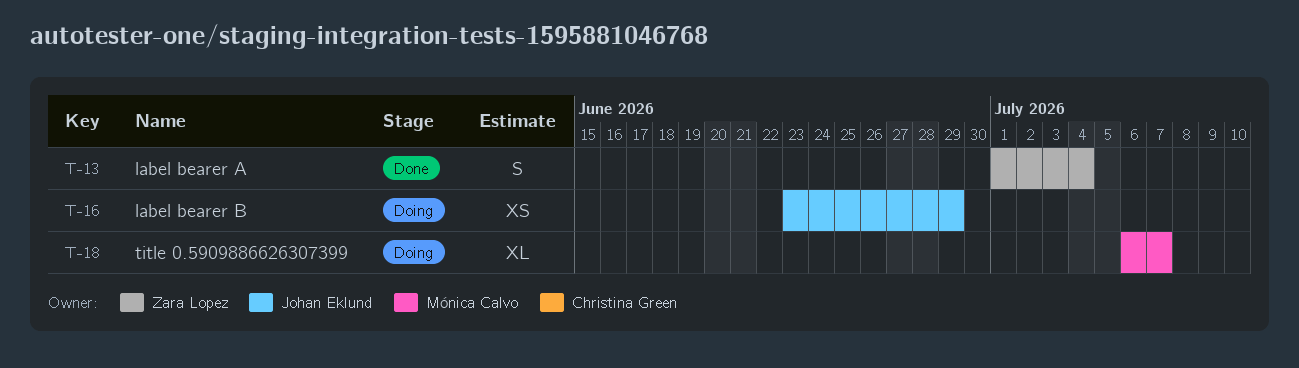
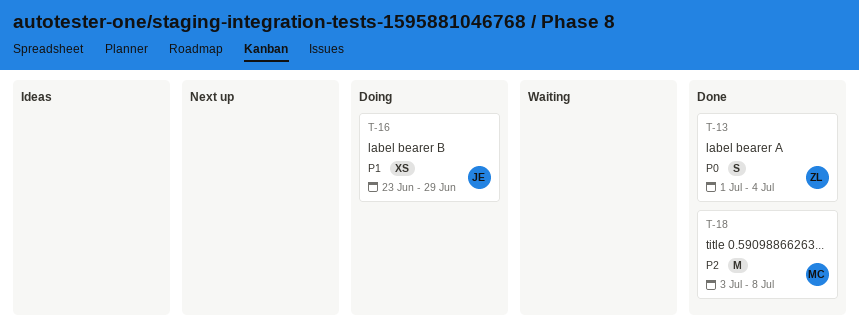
T-18, status: Doing -> Done
T-18, estimate: XL -> M
T-18, start: Jul 6 -> Jul 3
T-18, due: Jul 7 -> Jul 8

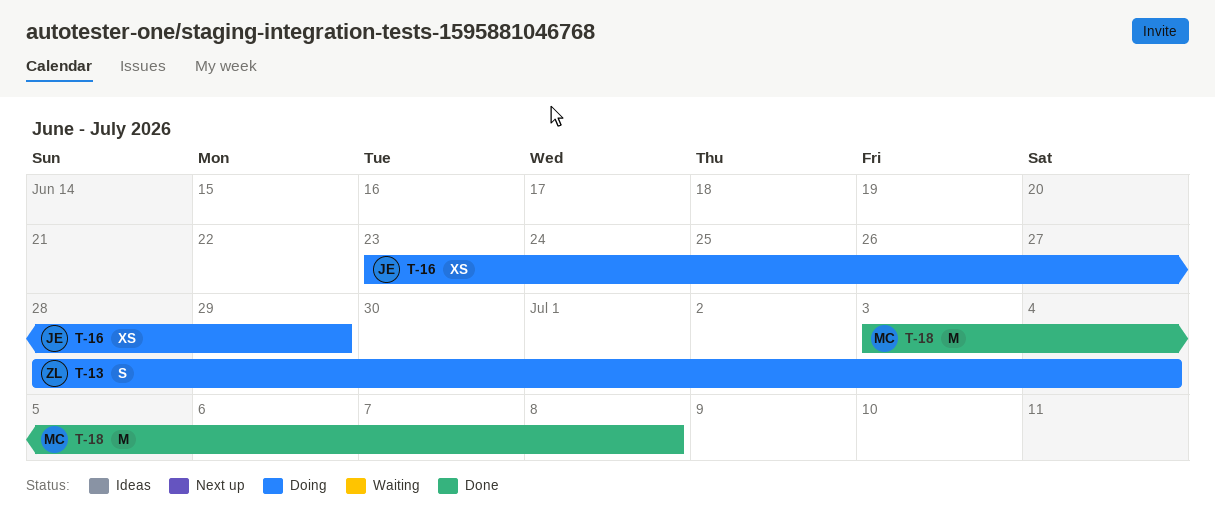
T-13, status: Done -> Doing
T-13, start: Jul 1 -> Jun 28

